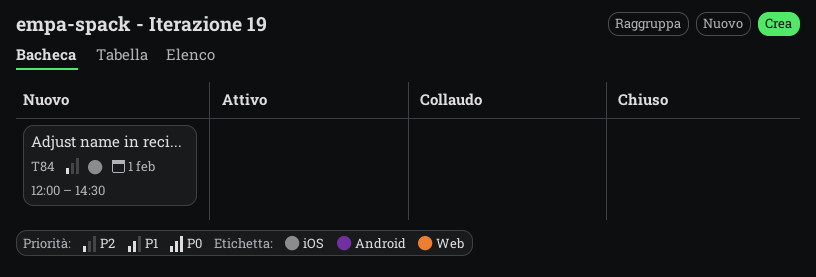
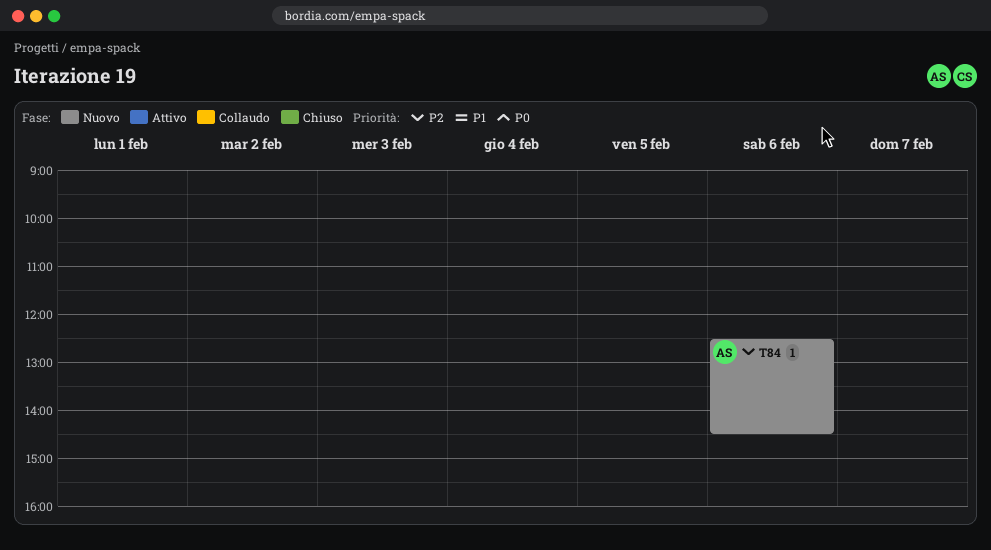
T84, day: Feb 1 -> Feb 6
T84, begins: 12:00 -> 12:30

